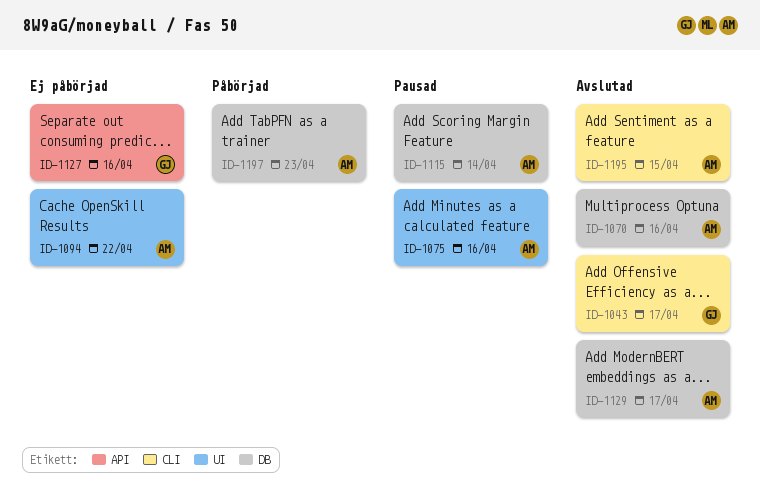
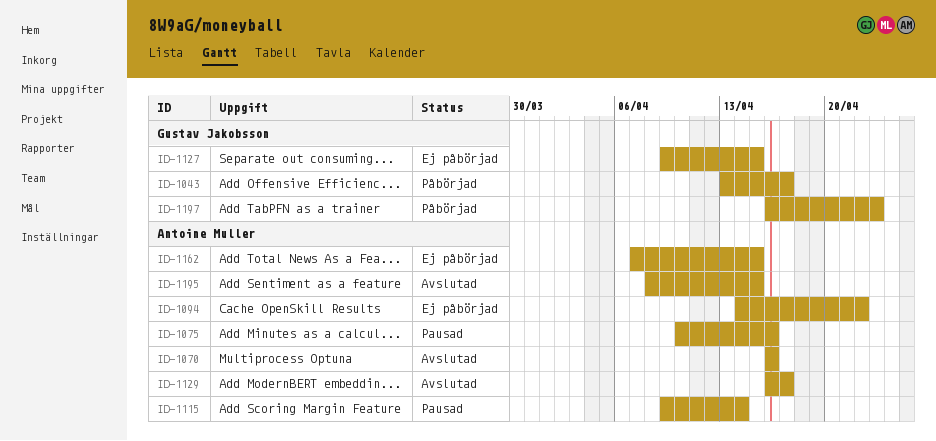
ID-1043, status: Avslutad -> Påbörjad
ID-1127, due: Apr 16 -> Apr 15
ID-1162: none -> present
ID-1197, owner: Antoine Muller -> Gustav Jakobsson

